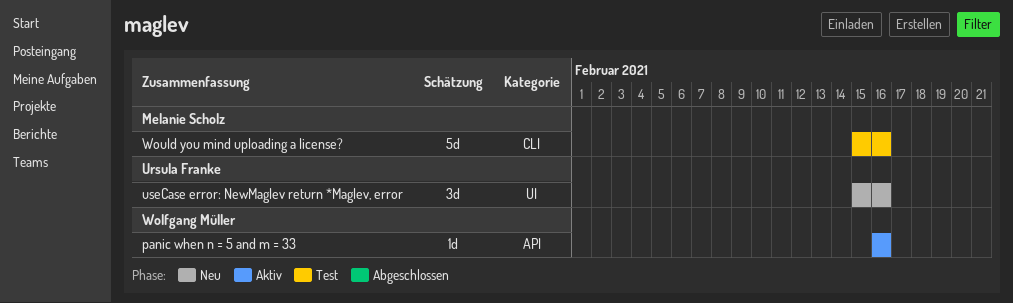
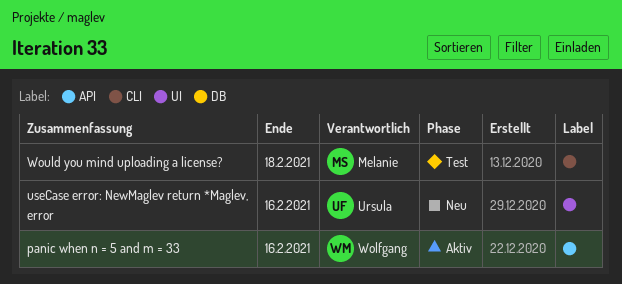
Would you mind uploading a license?, due: Feb 16 -> Feb 18

